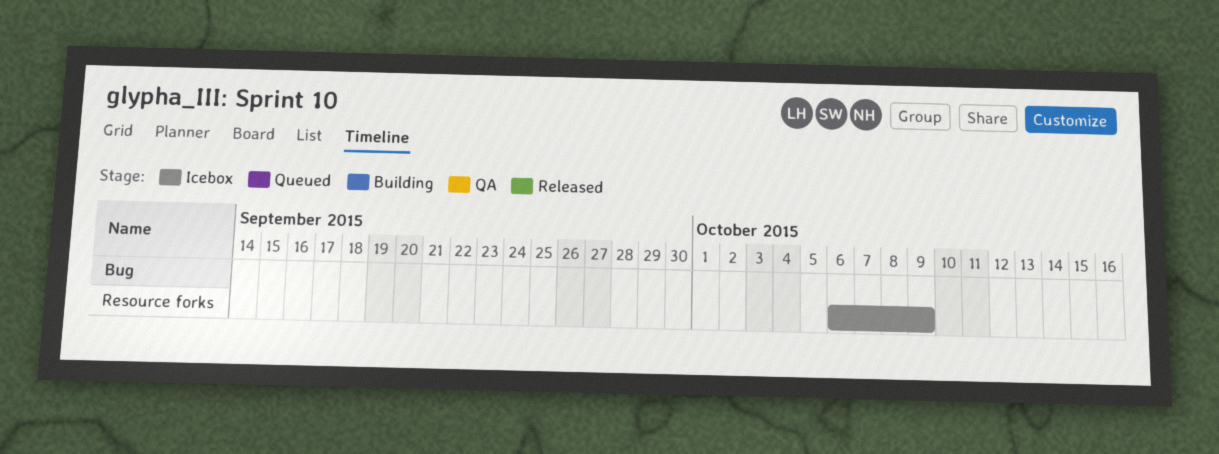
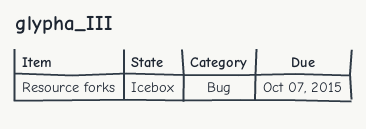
Resource forks, due: Oct 9 -> Oct 7

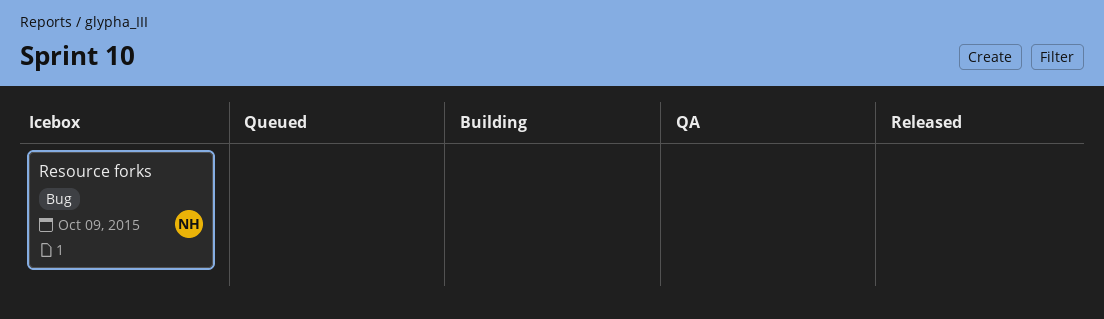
Resource forks, due: Oct 7 -> Oct 9

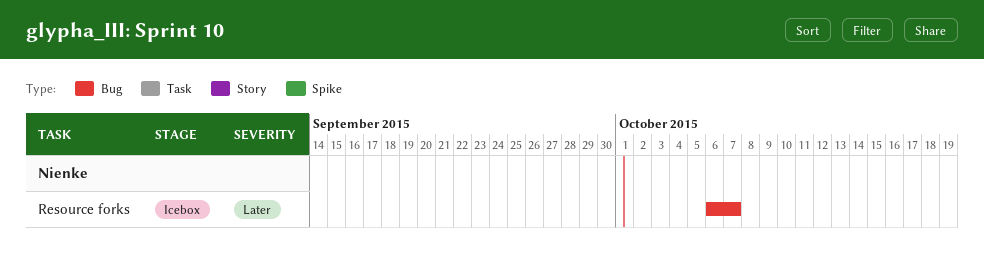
Resource forks, due: Oct 9 -> Oct 7

